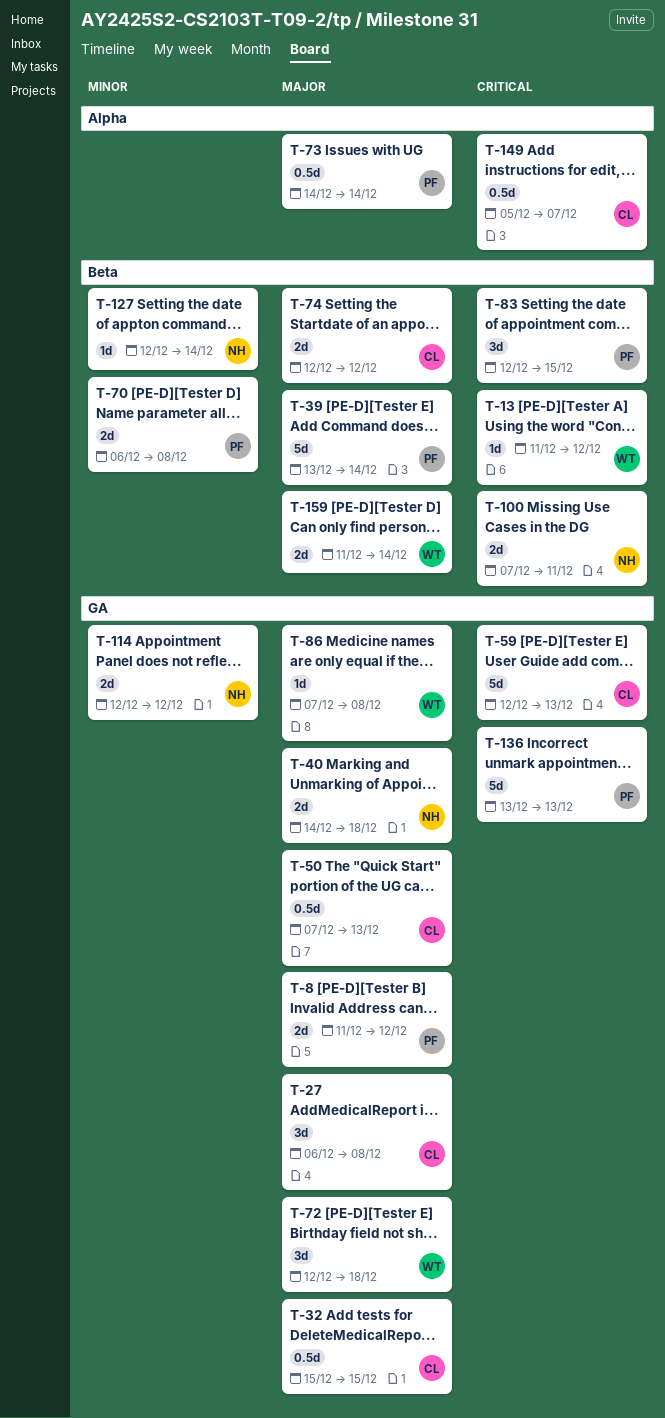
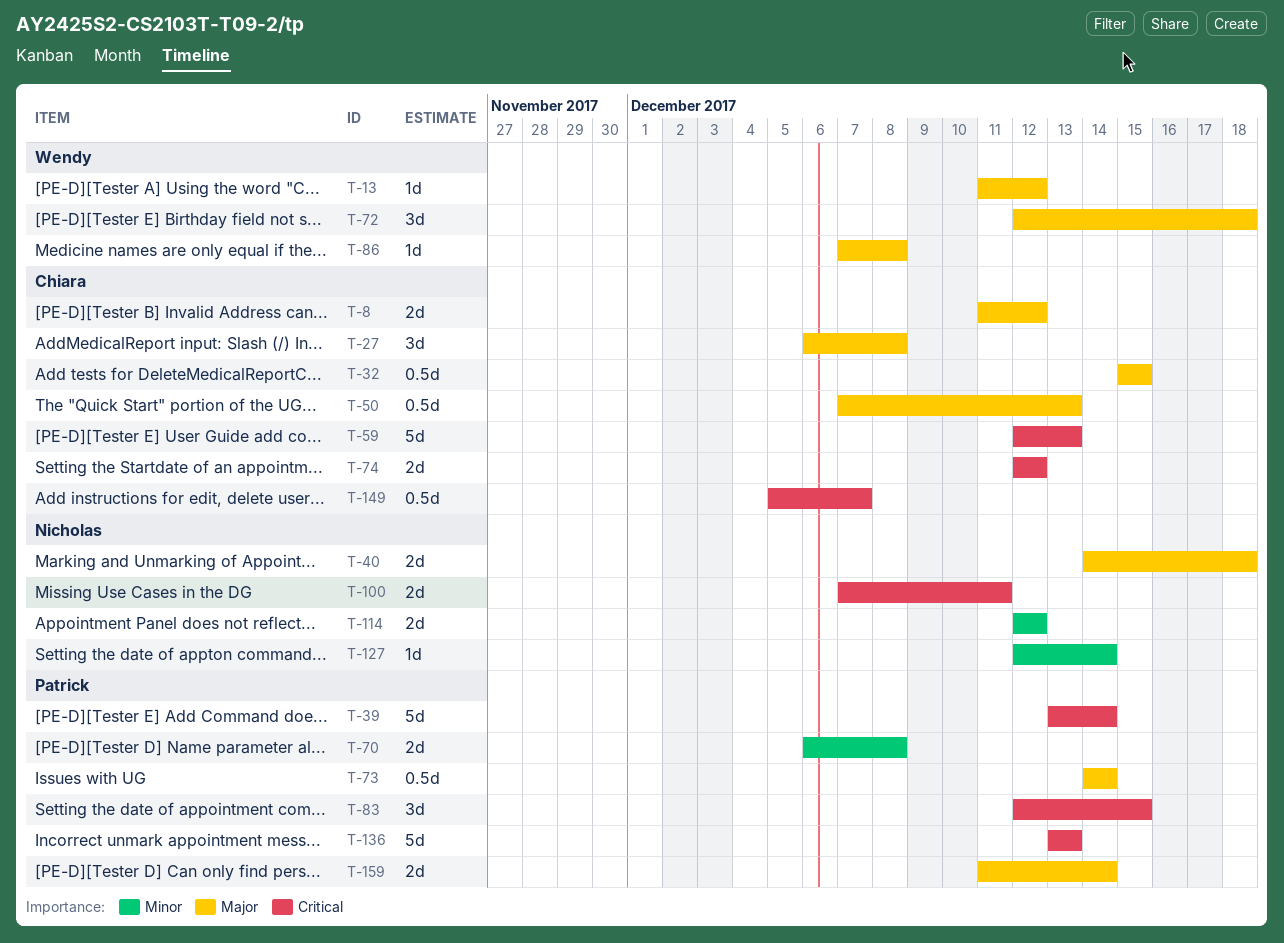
T-8, owner: Patrick -> Chiara
T-13, priority: Critical -> Major
T-39, priority: Major -> Critical
T-74, priority: Major -> Critical
T-159, owner: Wendy -> Patrick

